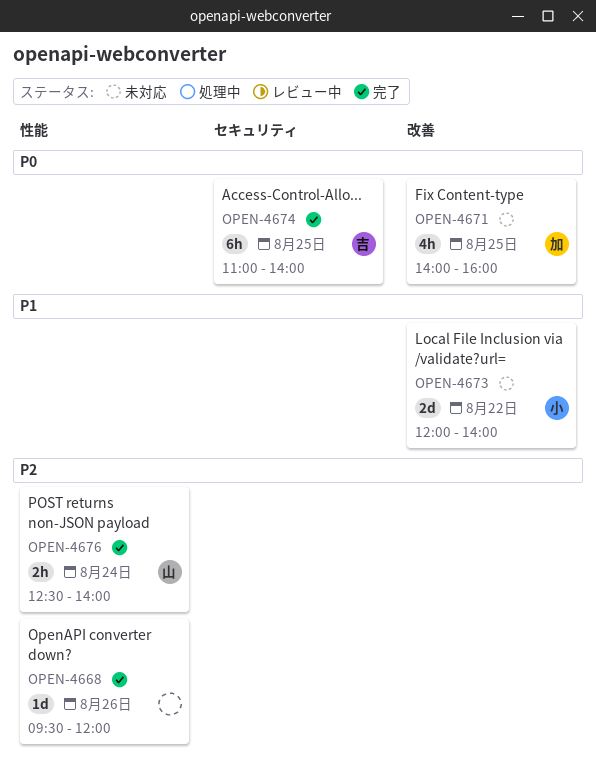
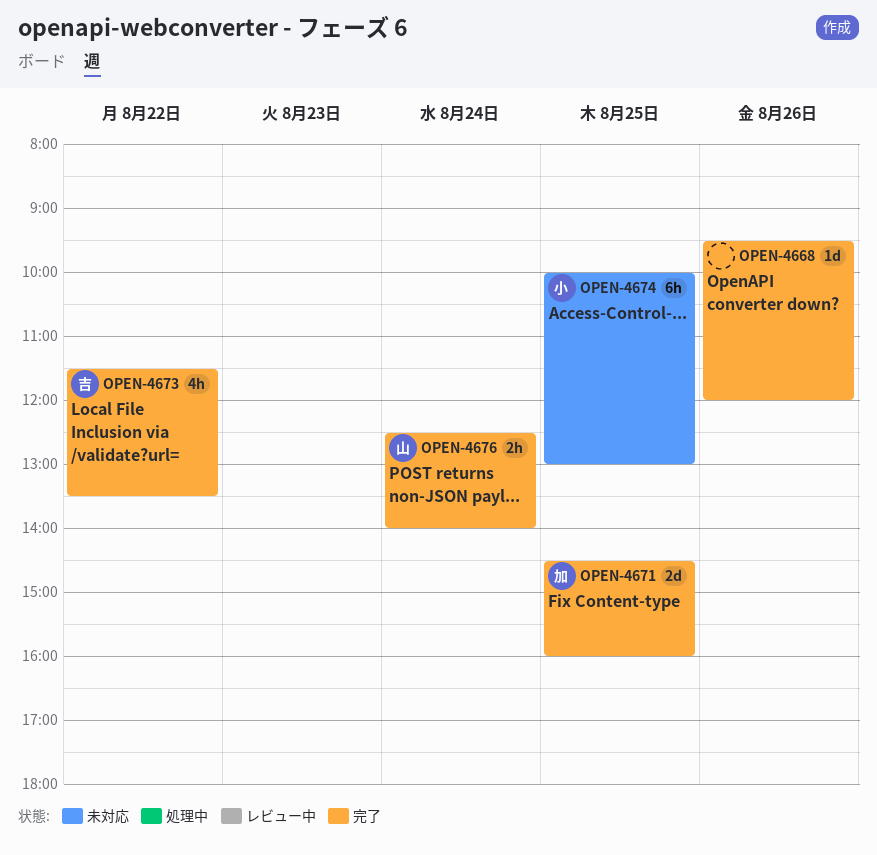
OPEN-4671, status: 未対応 -> 完了
OPEN-4671, estimate: 4h -> 2d
OPEN-4671, begins: 14:00 -> 14:30
OPEN-4673, status: 未対応 -> 完了
OPEN-4673, owner: 小 -> 吉
OPEN-4673, estimate: 2d -> 4h
OPEN-4673, begins: 12:00 -> 11:30
OPEN-4673, ends: 14:00 -> 13:30
OPEN-4674, status: 完了 -> 未対応
OPEN-4674, owner: 吉 -> 小
OPEN-4674, begins: 11:00 -> 10:00
OPEN-4674, ends: 14:00 -> 13:00

